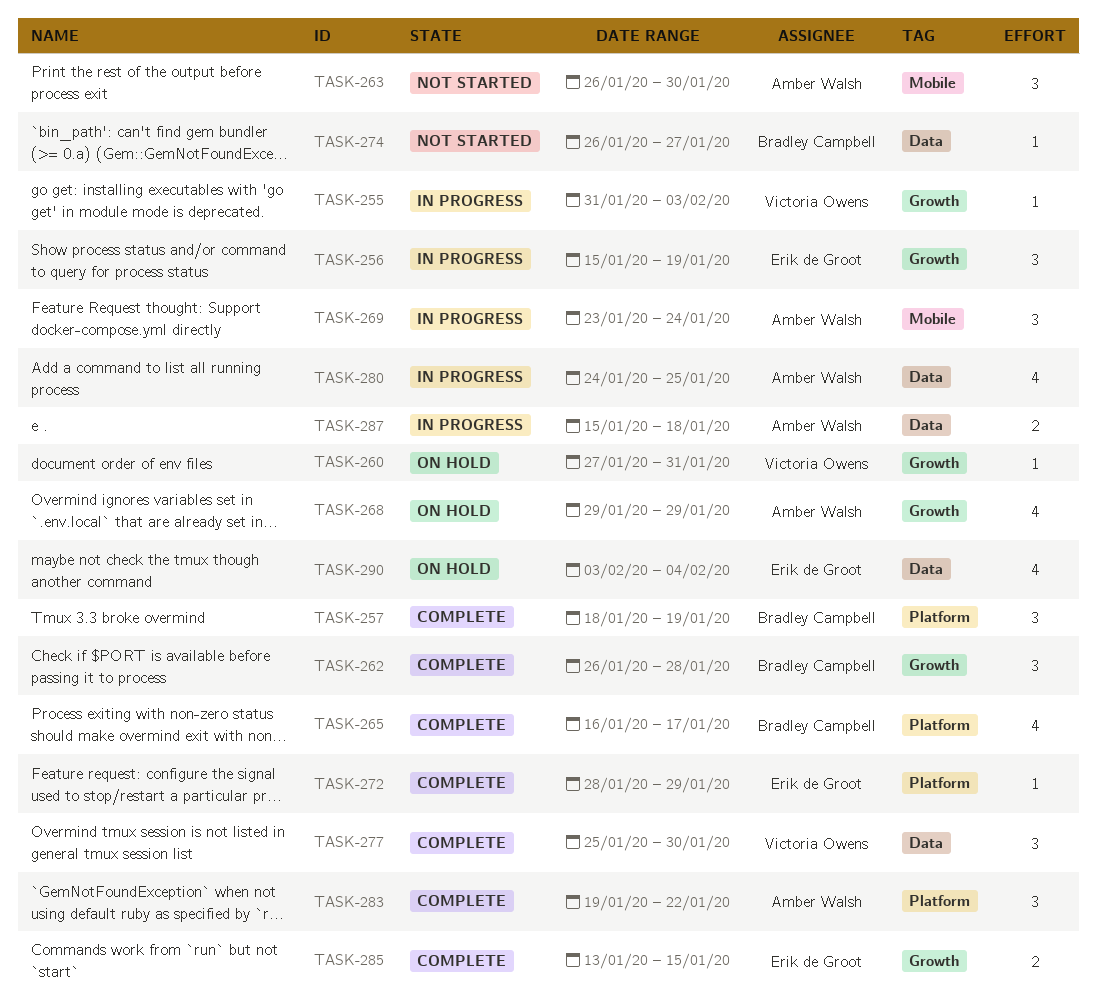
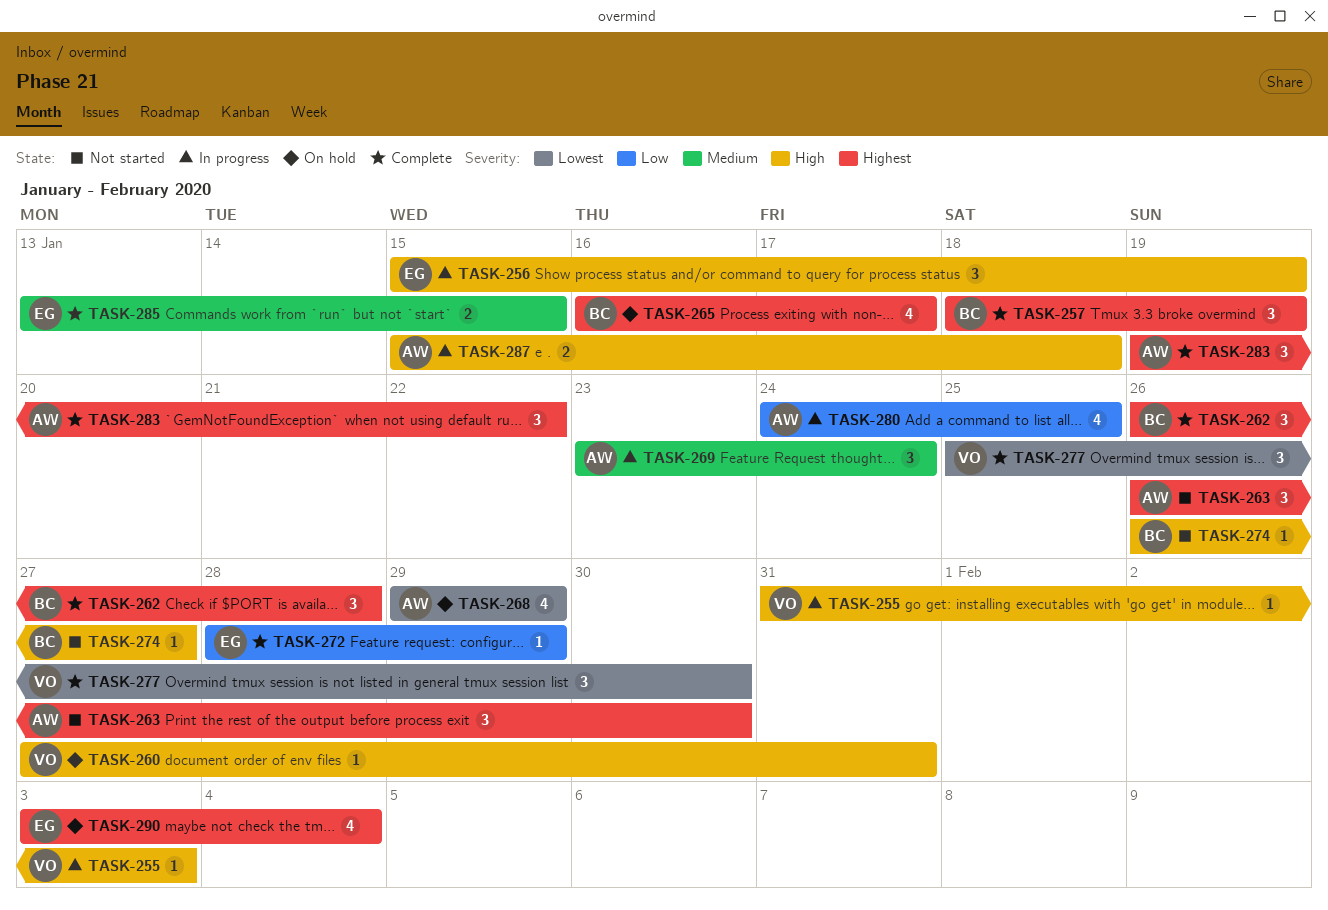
TASK-265, status: Complete -> On hold

